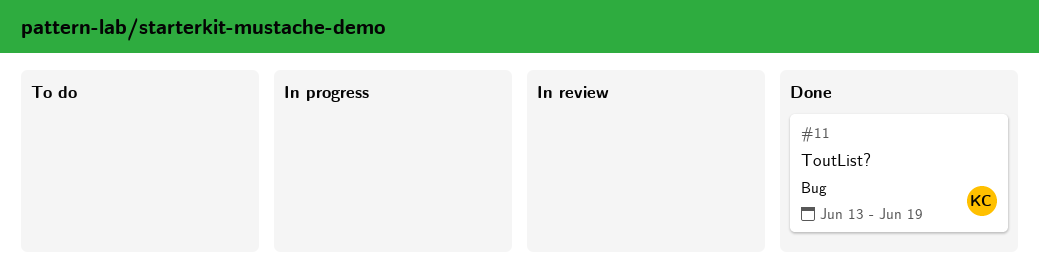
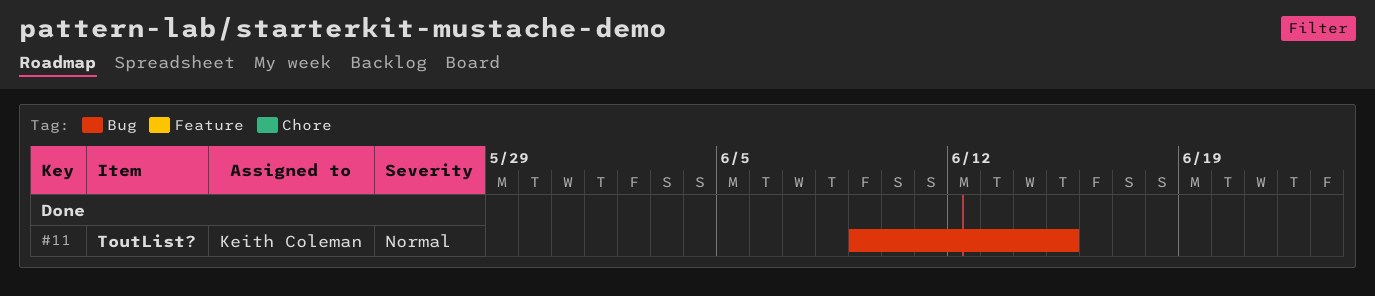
#11, start: Jun 13 -> Jun 9
#11, due: Jun 19 -> Jun 15

